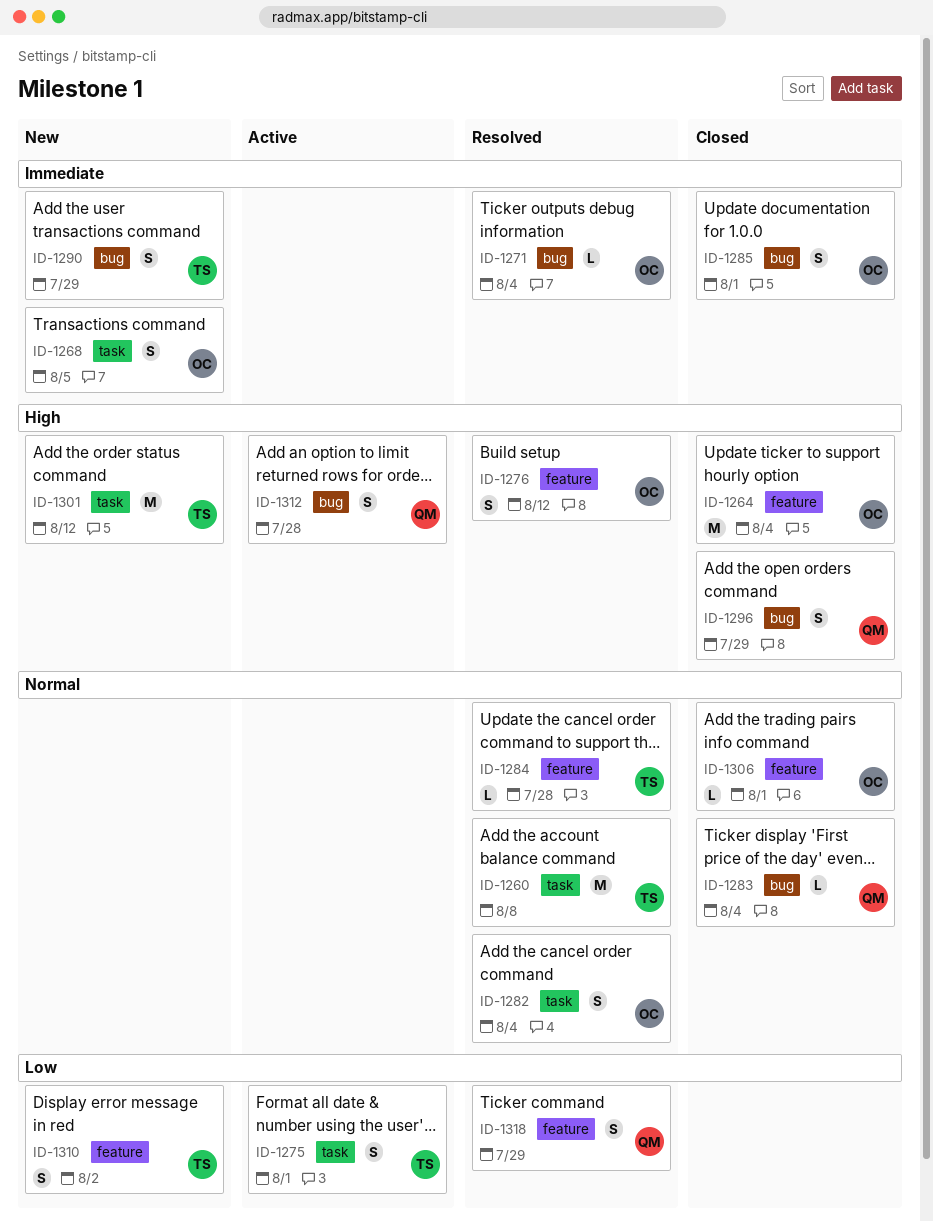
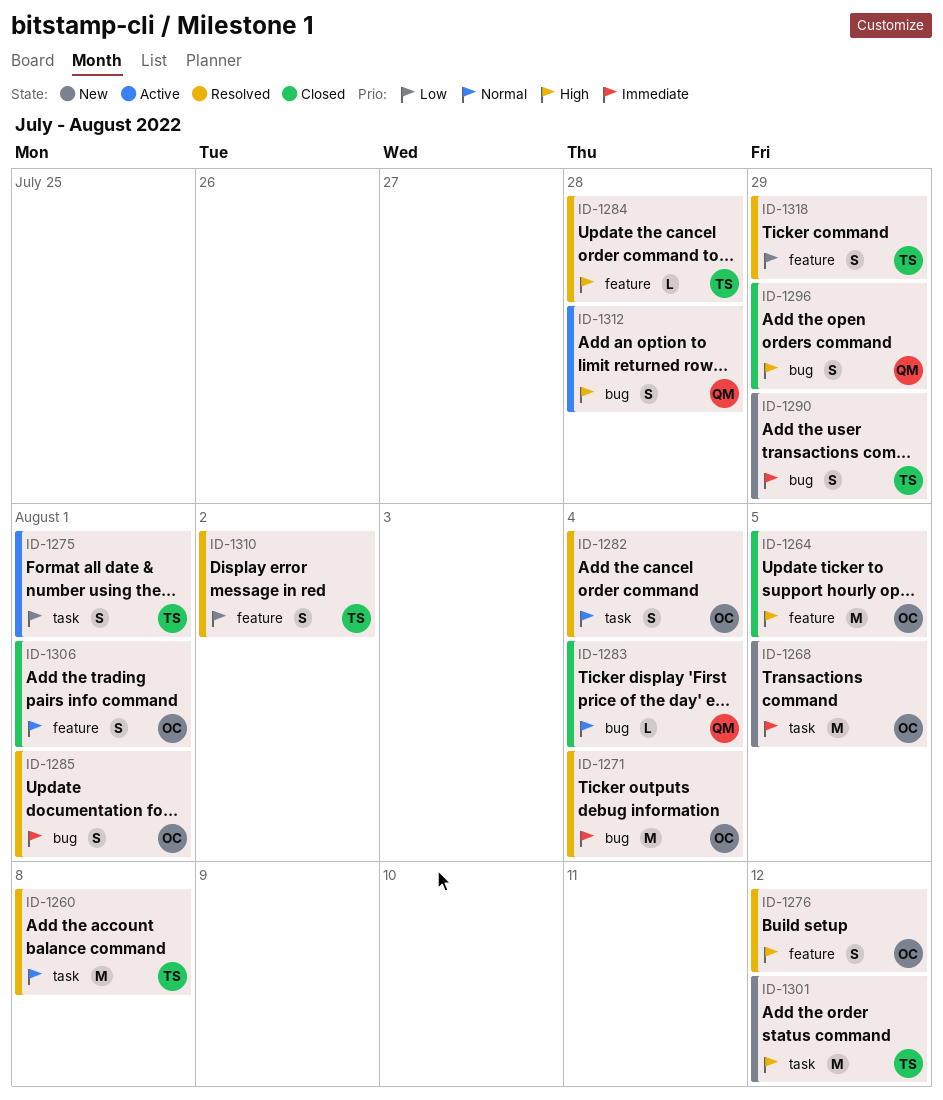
ID-1264, due: Aug 4 -> Aug 5
ID-1268, estimate: S -> M
ID-1271, estimate: L -> M
ID-1284, priority: Normal -> High
ID-1285, status: Closed -> Resolved
ID-1306, estimate: L -> S
ID-1310, status: New -> Resolved
ID-1318, owner: QM -> TS

